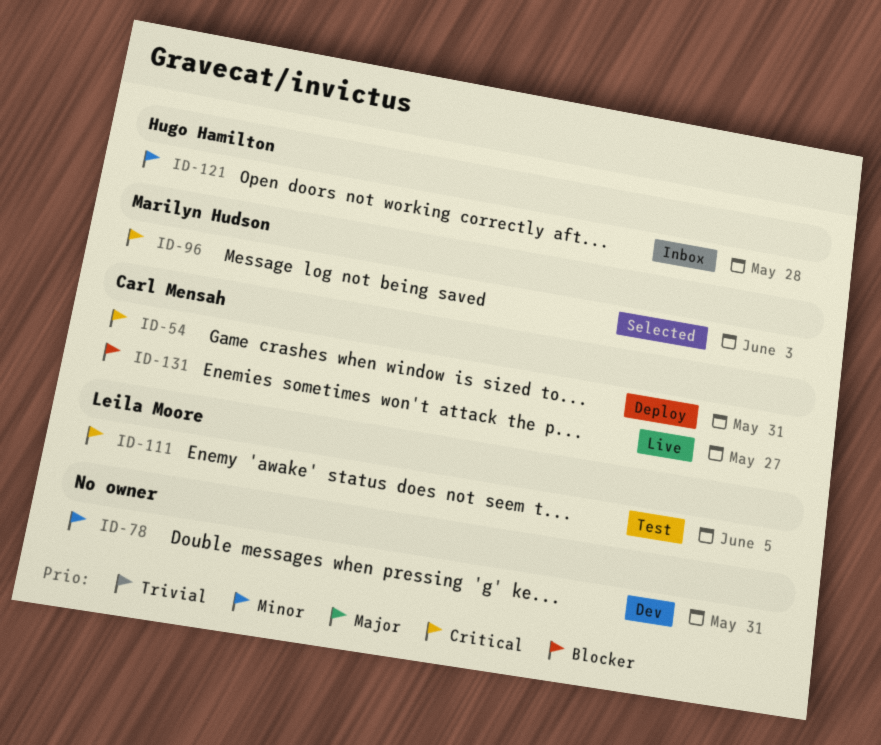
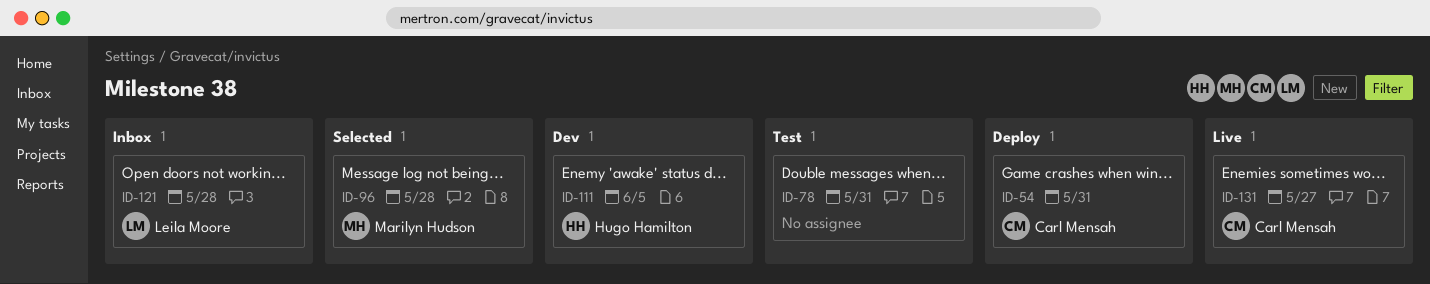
ID-78, status: Dev -> Test
ID-96, due: Jun 3 -> May 28
ID-111, status: Test -> Dev
ID-111, owner: Leila Moore -> Hugo Hamilton
ID-121, owner: Hugo Hamilton -> Leila Moore

